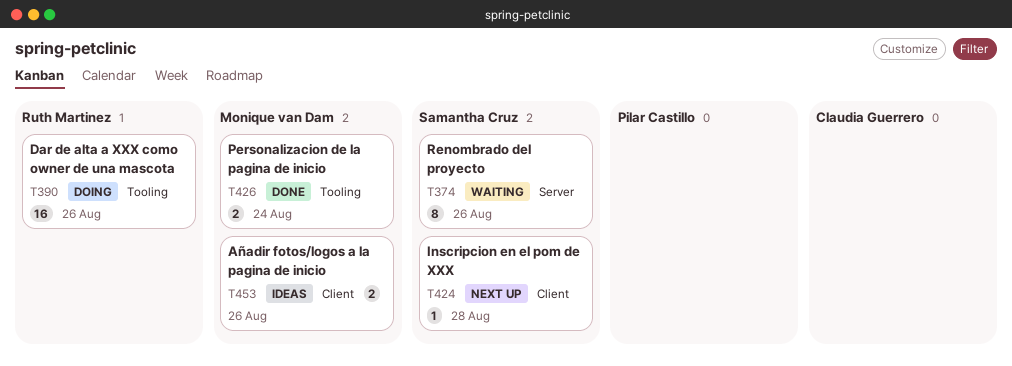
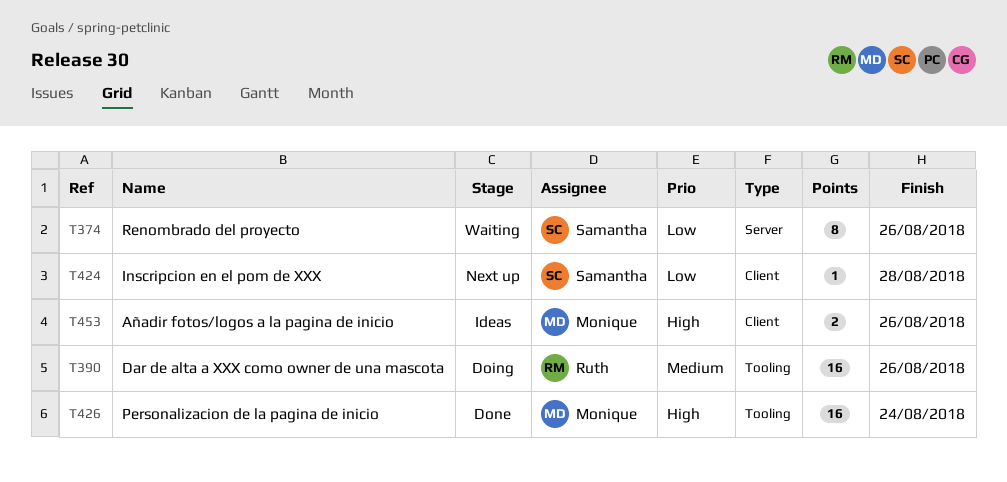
T426, estimate: 2 -> 16

